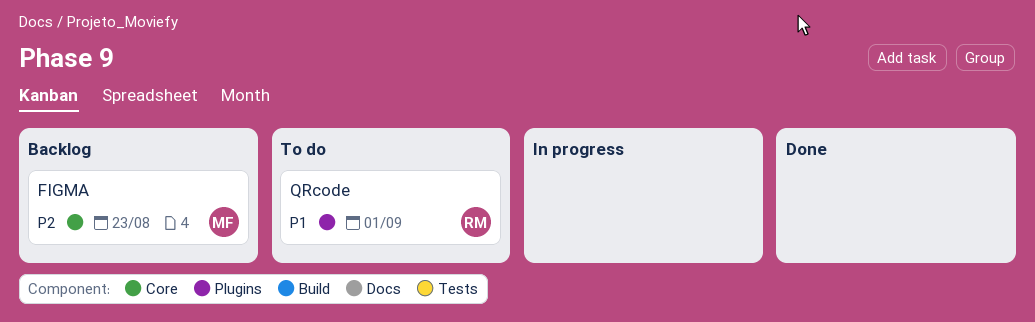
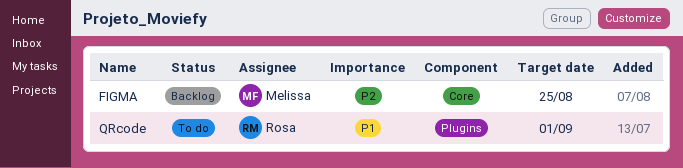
FIGMA, due: Aug 23 -> Aug 25

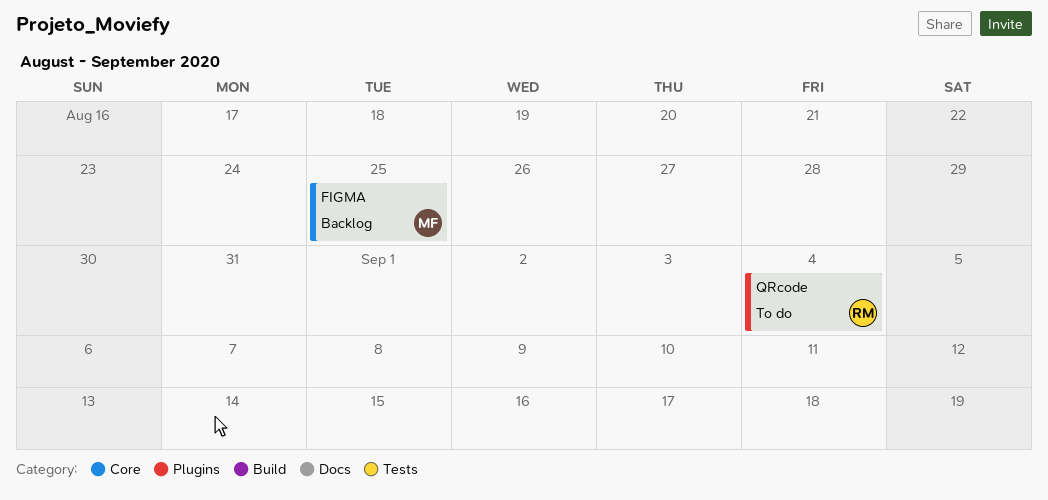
QRcode, due: Sep 1 -> Sep 4

